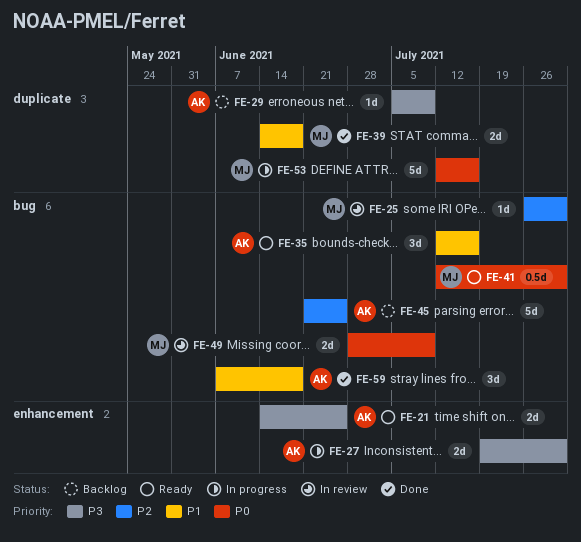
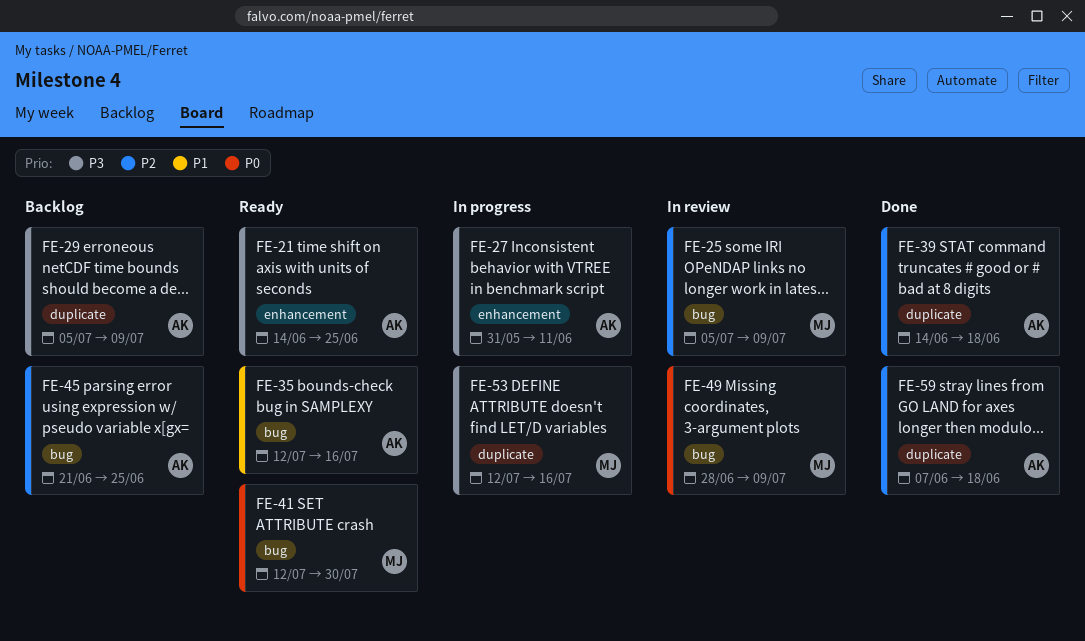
FE-25, start: Jul 26 -> Jul 5
FE-25, due: Jul 30 -> Jul 9
FE-27, start: Jul 19 -> May 31
FE-27, due: Jul 30 -> Jun 11
FE-39, owner: MJ -> AK
FE-39, priority: P1 -> P2
FE-53, priority: P0 -> P3
FE-59, priority: P1 -> P2
FE-59, label: bug -> duplicate

